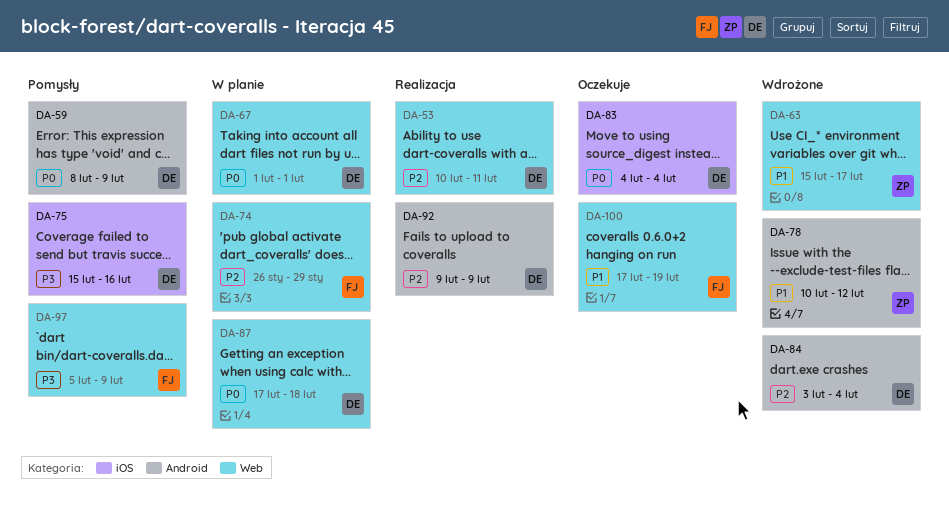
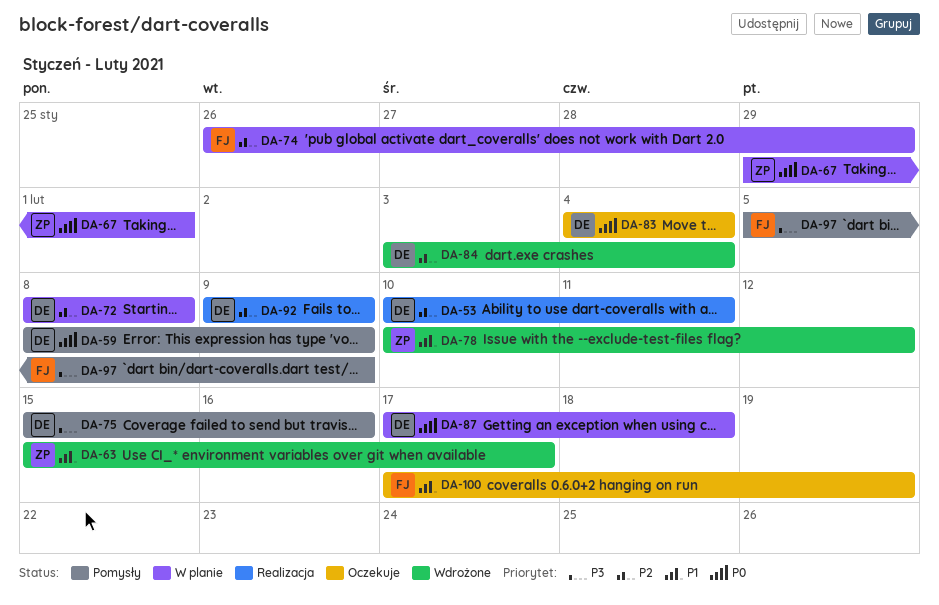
DA-67, owner: DE -> ZP
DA-67, start: Feb 1 -> Jan 29
DA-72: none -> present

